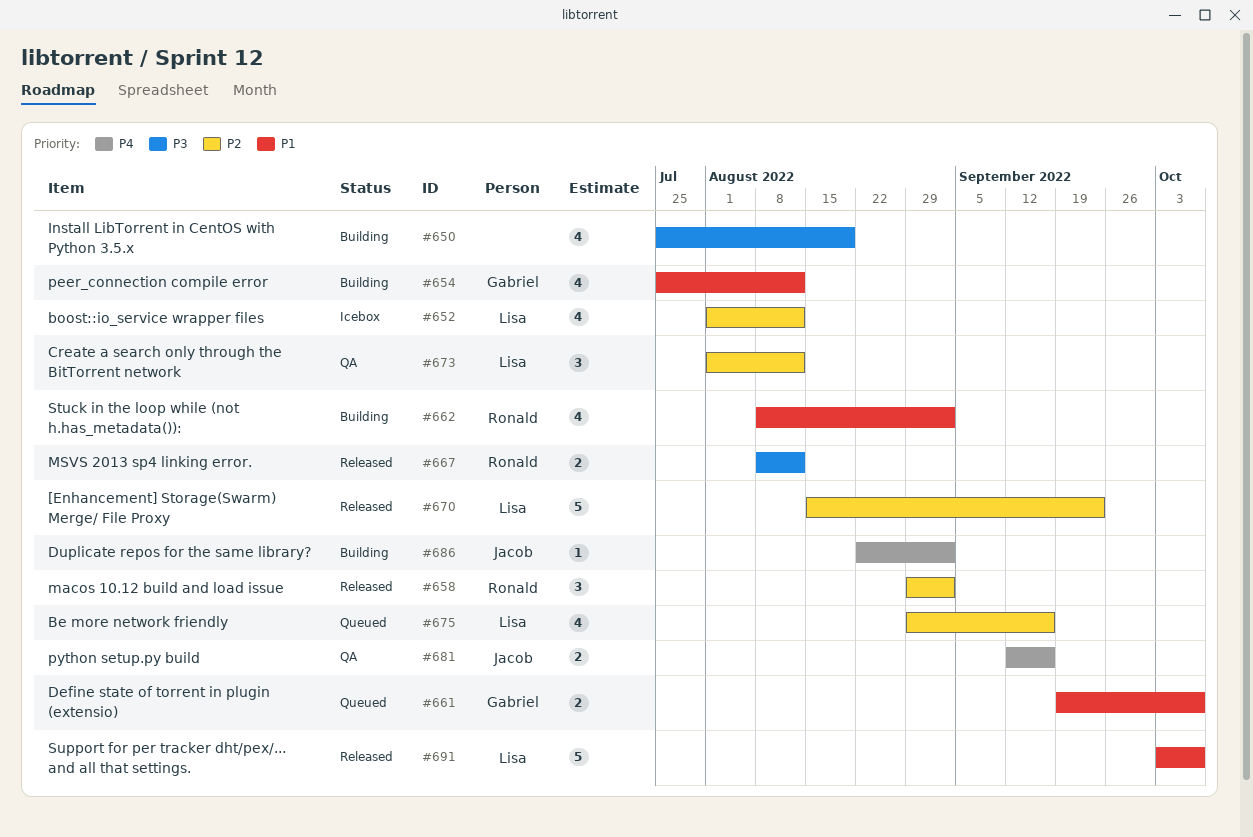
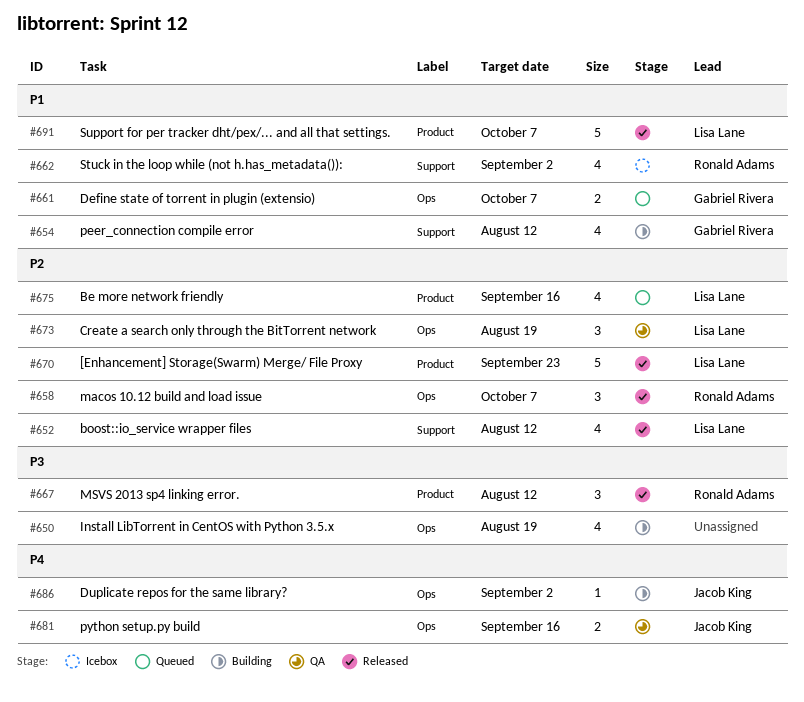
#652, status: Icebox -> Released
#658, due: Sep 2 -> Oct 7
#662, status: Building -> Icebox
#667, estimate: 2 -> 3
#673, due: Aug 12 -> Aug 19

